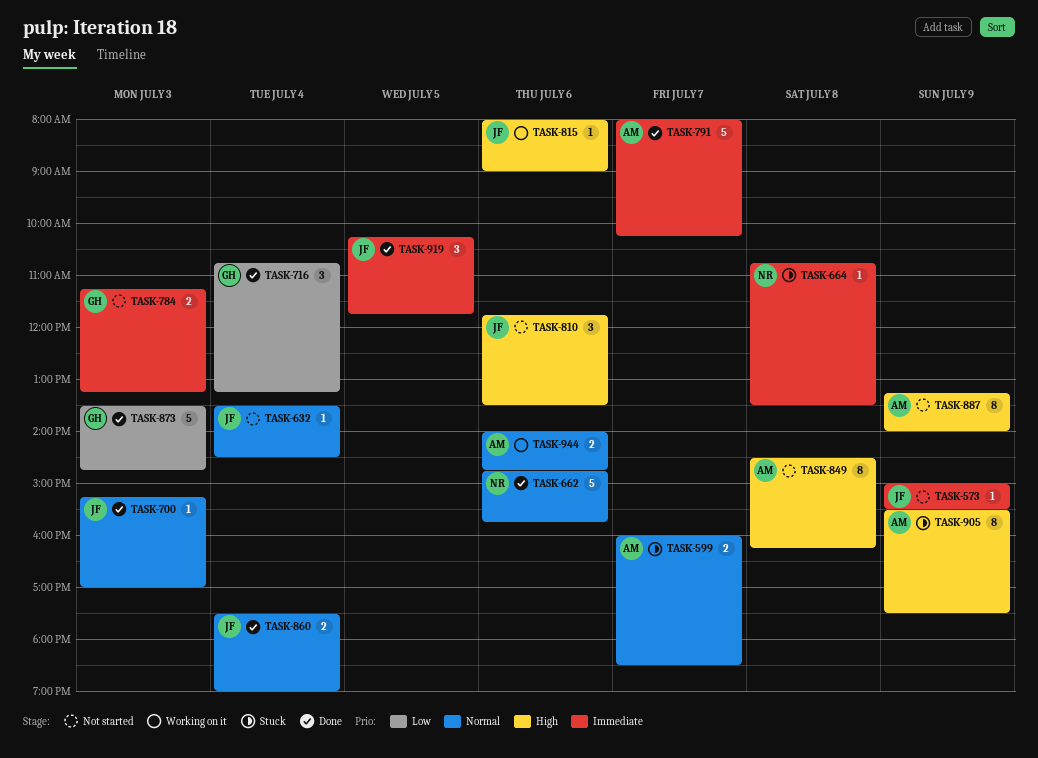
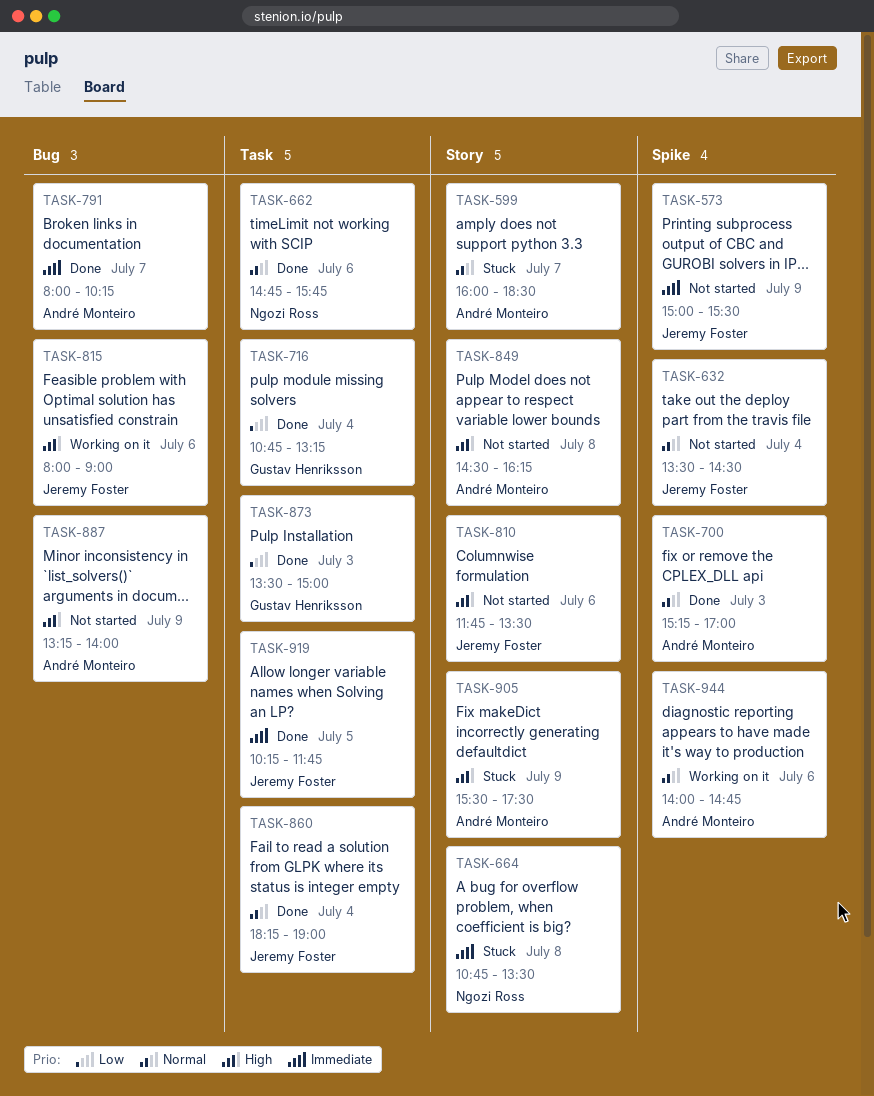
TASK-700, owner: Jeremy Foster -> André Monteiro
TASK-784: present -> none
TASK-860, begins: 17:30 -> 18:15
TASK-873, ends: 14:45 -> 15:00

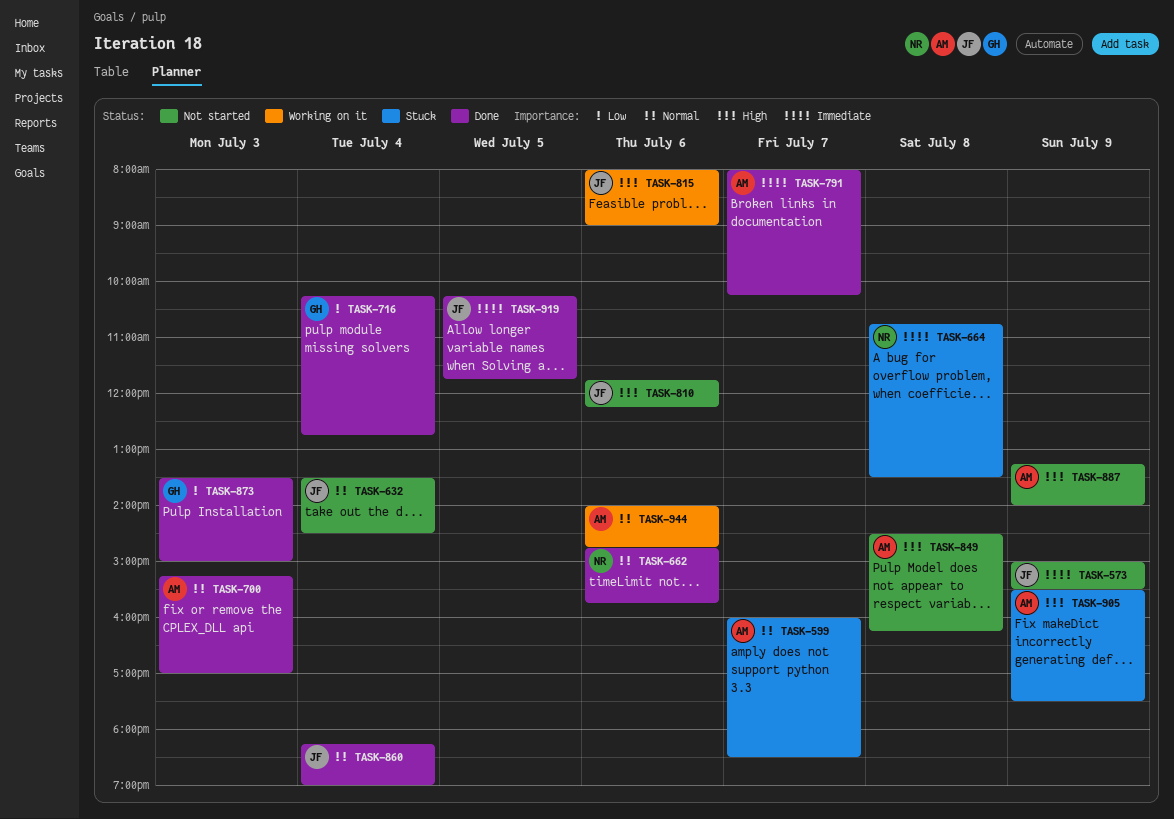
TASK-716, begins: 10:45 -> 10:15
TASK-716, ends: 13:15 -> 12:45
TASK-810, ends: 13:30 -> 12:15

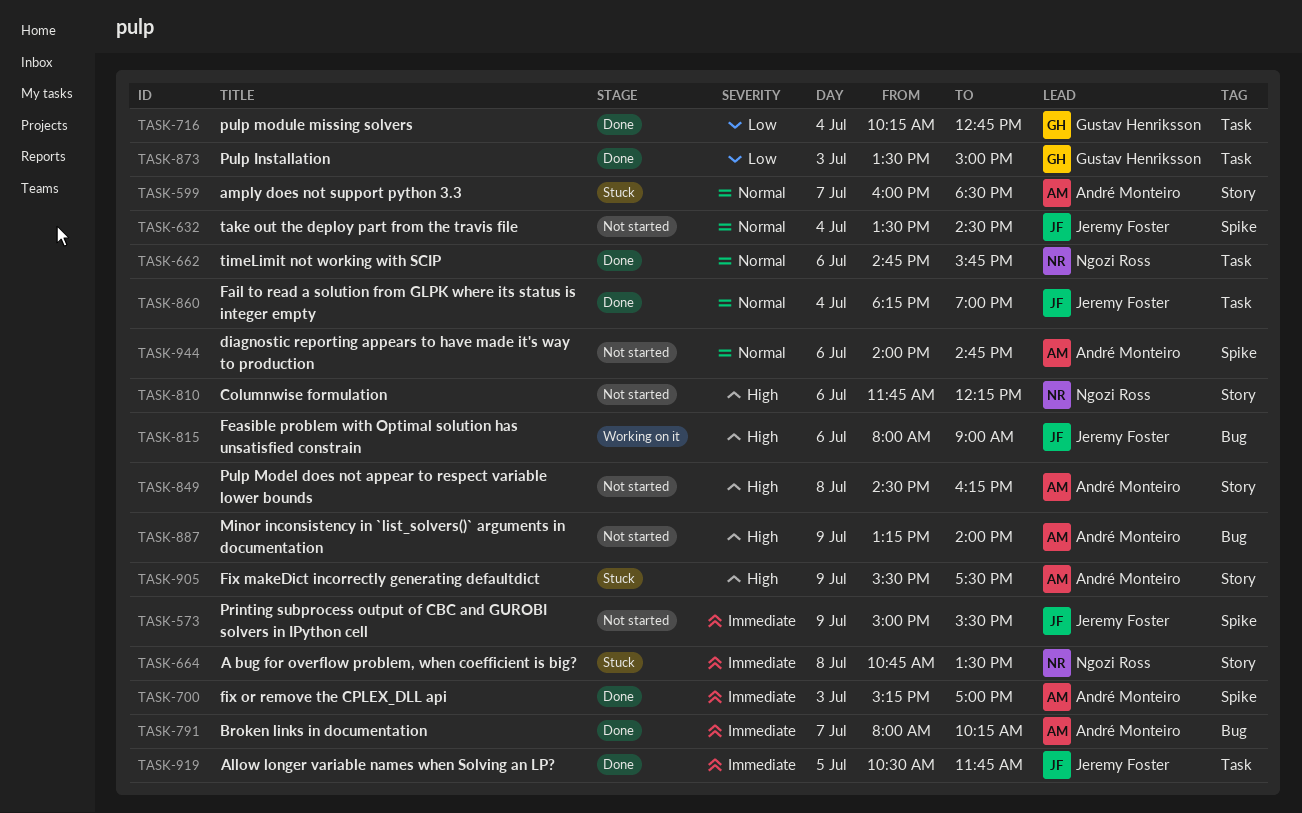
TASK-700, priority: Normal -> Immediate
TASK-810, owner: Jeremy Foster -> Ngozi Ross
TASK-919, begins: 10:15 -> 10:30
TASK-944, status: Working on it -> Not started

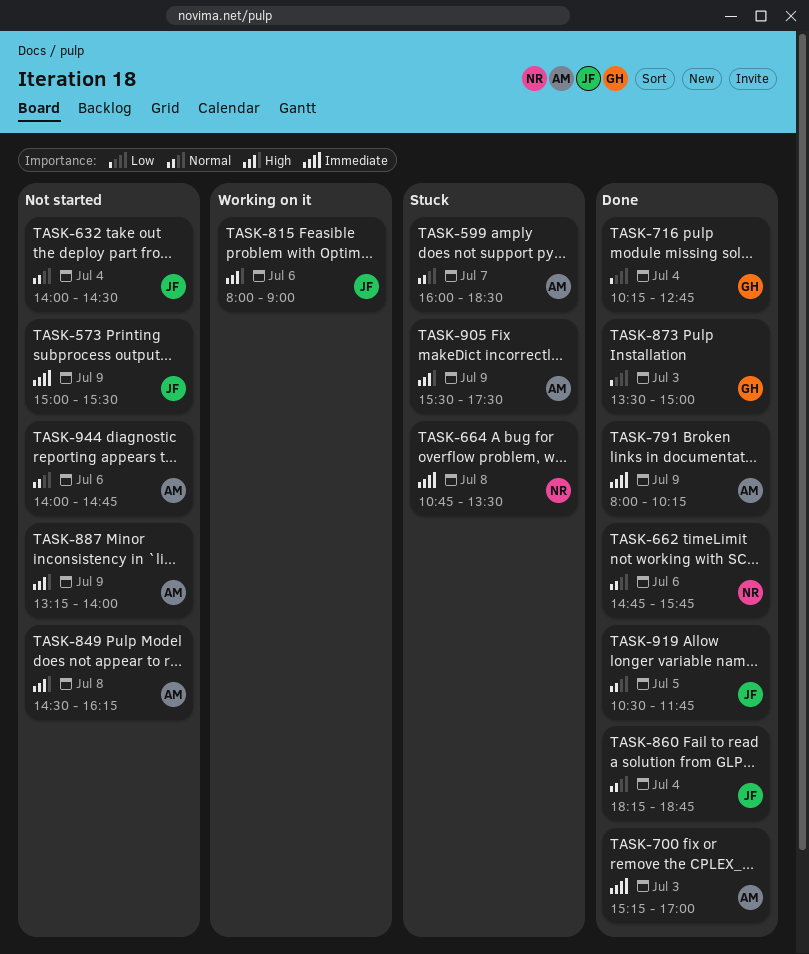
TASK-632, begins: 13:30 -> 14:00
TASK-791, day: Jul 7 -> Jul 9
TASK-810: present -> none
TASK-860, ends: 19:00 -> 18:45
TASK-919, priority: Immediate -> Normal

